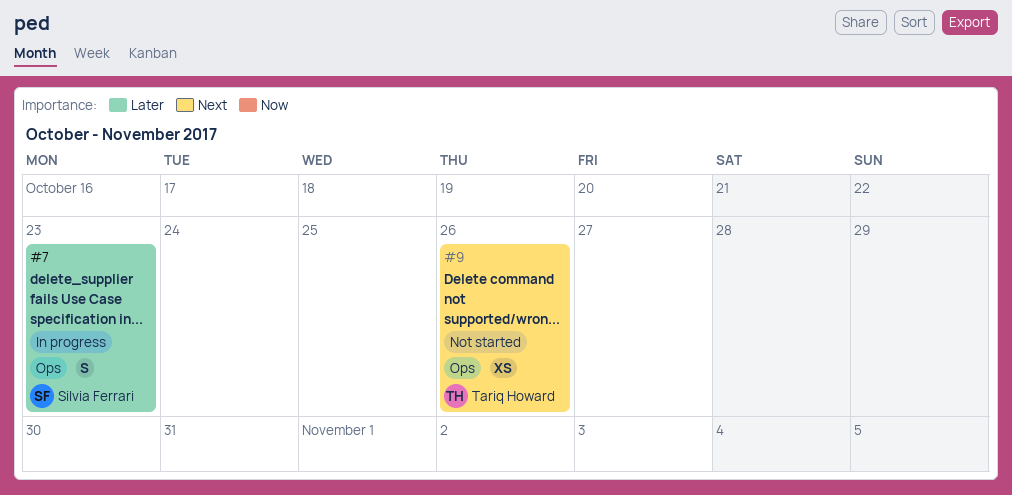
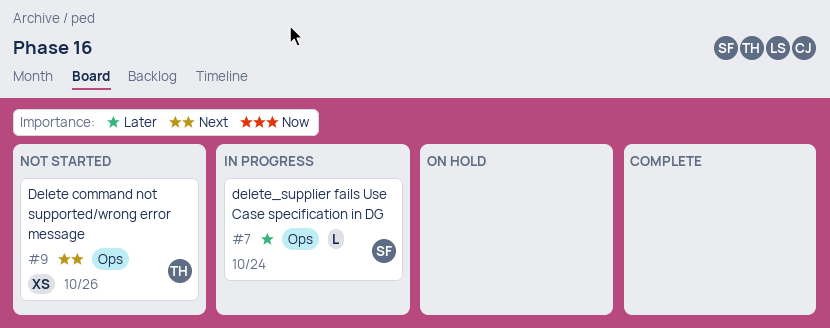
#7, estimate: S -> L
#7, due: Oct 23 -> Oct 24

